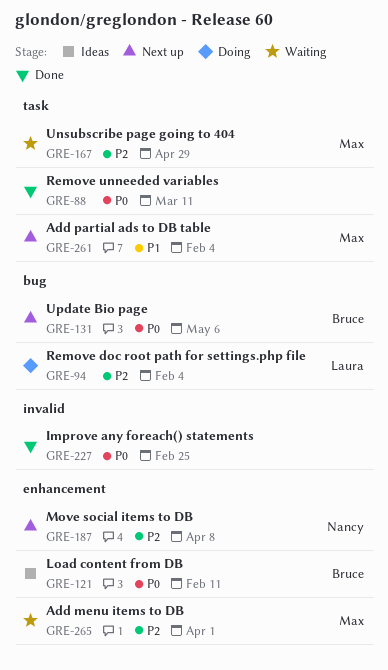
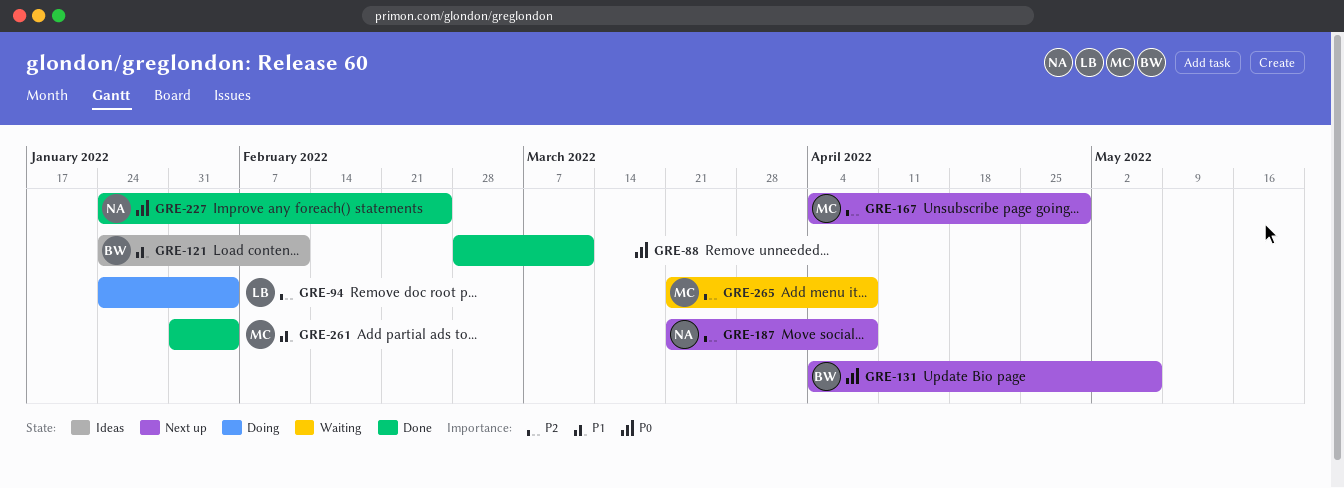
GRE-121, priority: P0 -> P1
GRE-167, status: Waiting -> Next up
GRE-227, owner: none -> Nancy
GRE-261, status: Next up -> Done
GRE-265, due: Apr 1 -> Apr 8

